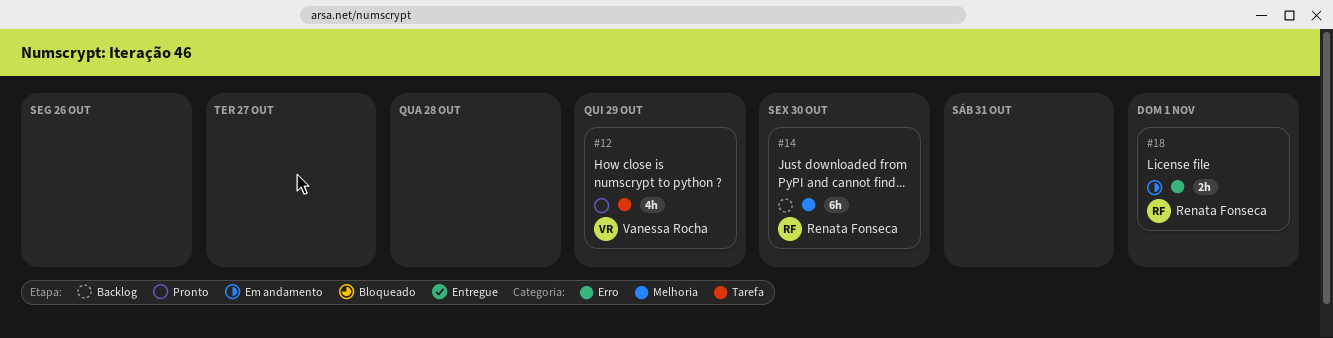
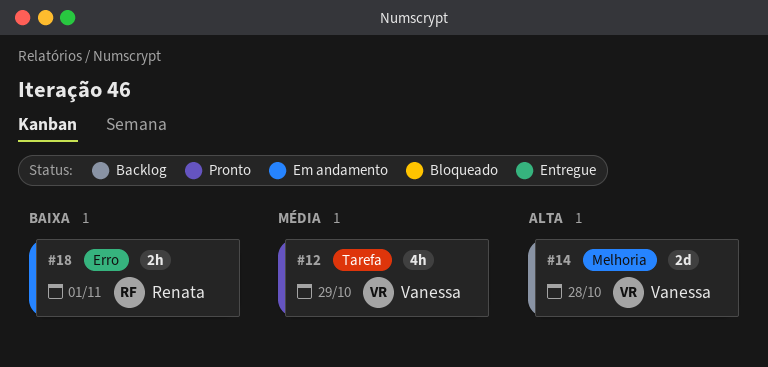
#14, owner: Renata Fonseca -> Vanessa Rocha
#14, estimate: 6h -> 2d
#14, due: Oct 30 -> Oct 28

